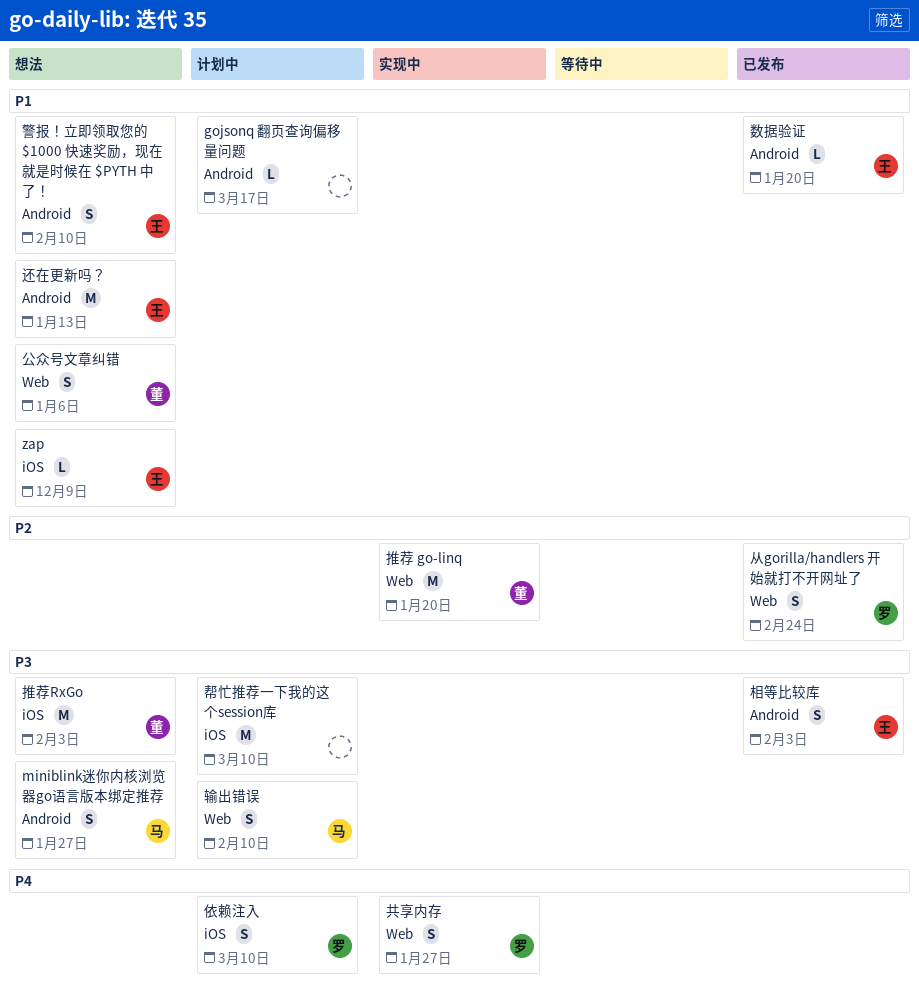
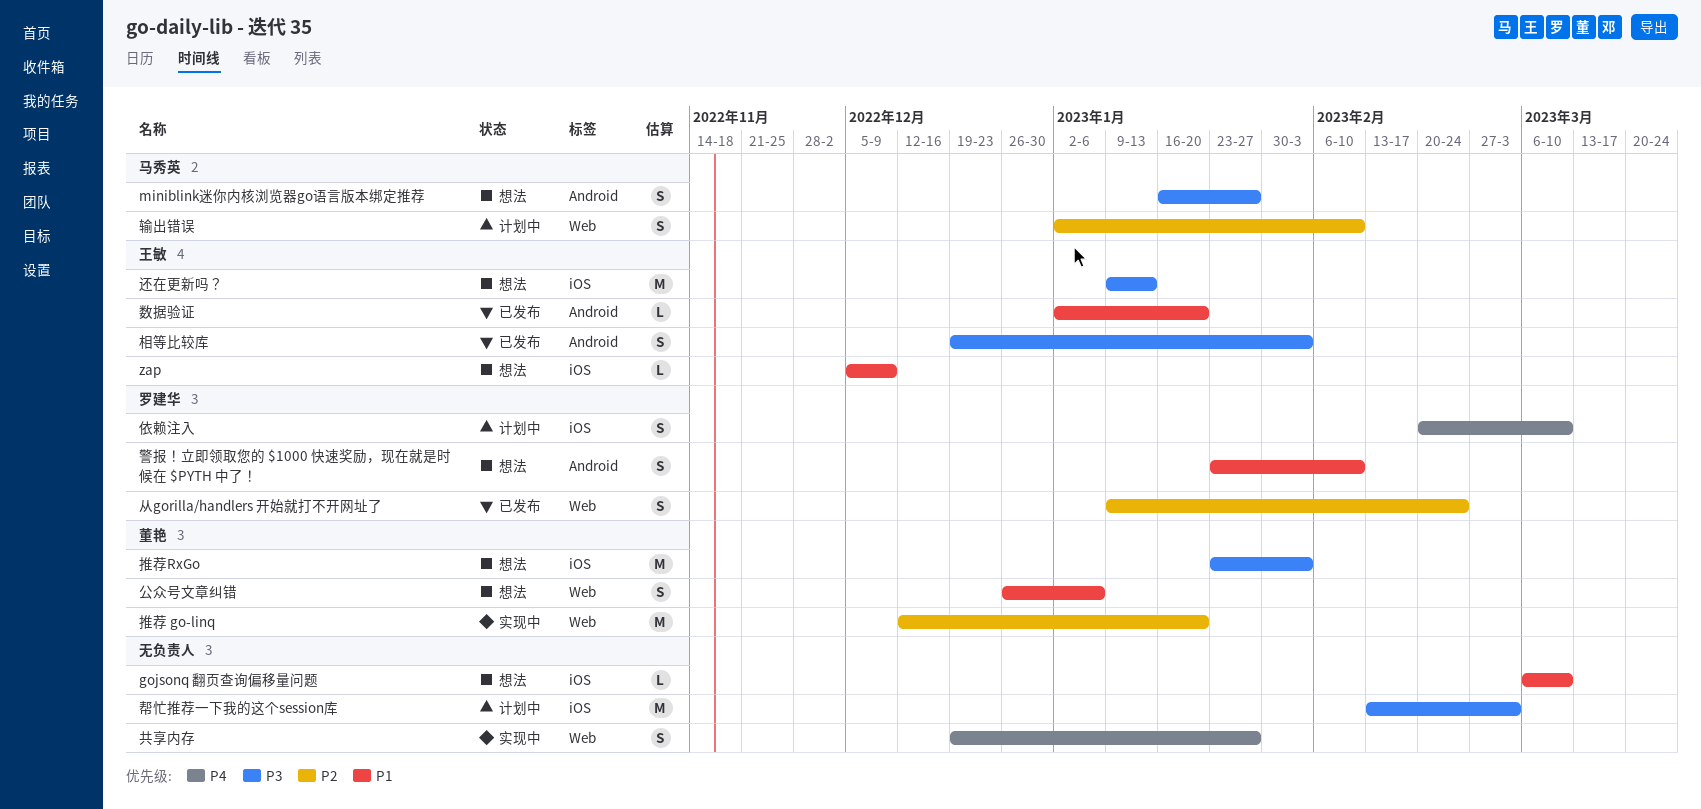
gojsonq 翻页查询偏移量问题, status: 计划中 -> 想法
gojsonq 翻页查询偏移量问题, label: Android -> iOS
gojsonq 翻页查询偏移量问题, due: Mar 17 -> Mar 10
共享内存, owner: 罗建华 -> none
帮忙推荐一下我的这个session库, due: Mar 10 -> Mar 3
警报！立即领取您的 $1000 快速奖励，现在就是时候在 $PYTH 中了！, owner: 王敏 -> 罗建华
输出错误, priority: P3 -> P2
还在更新吗？, priority: P1 -> P3
还在更新吗？, label: Android -> iOS

